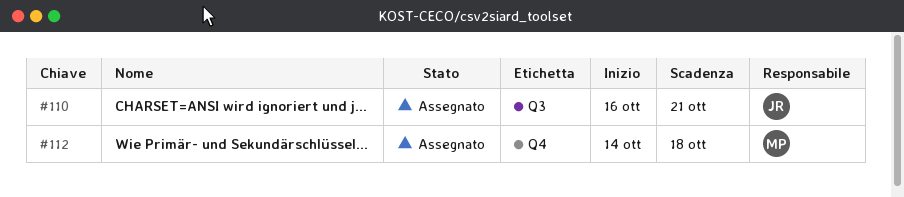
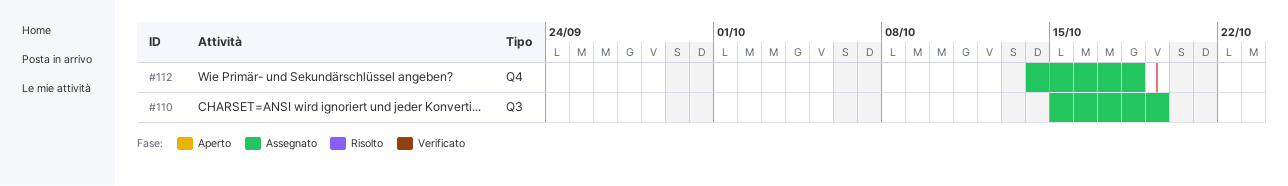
#110, start: Oct 16 -> Oct 15
#110, due: Oct 21 -> Oct 19

